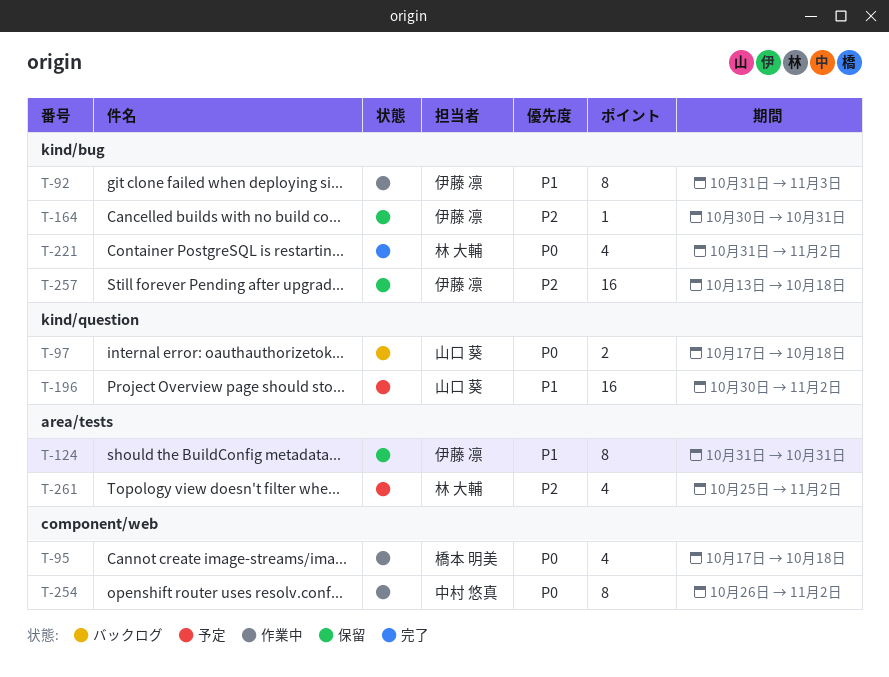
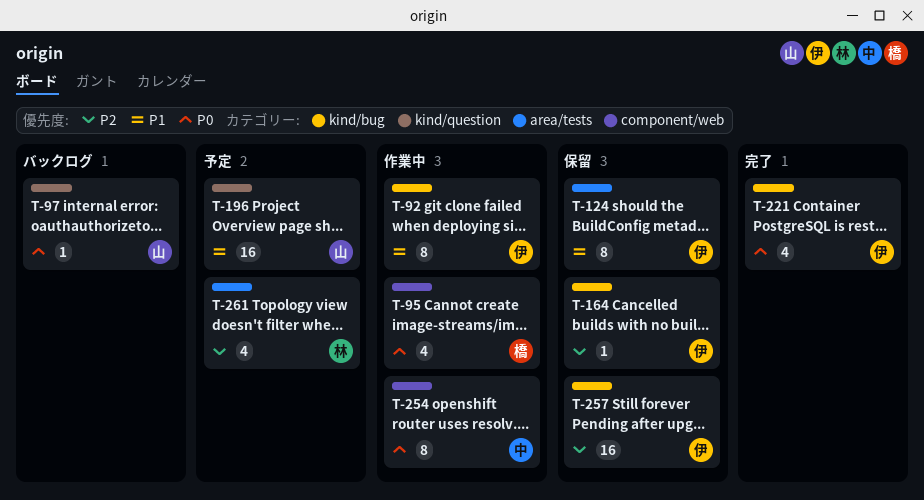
T-97, estimate: 2 -> 1
T-221, owner: 林 大輔 -> 伊藤 凛

